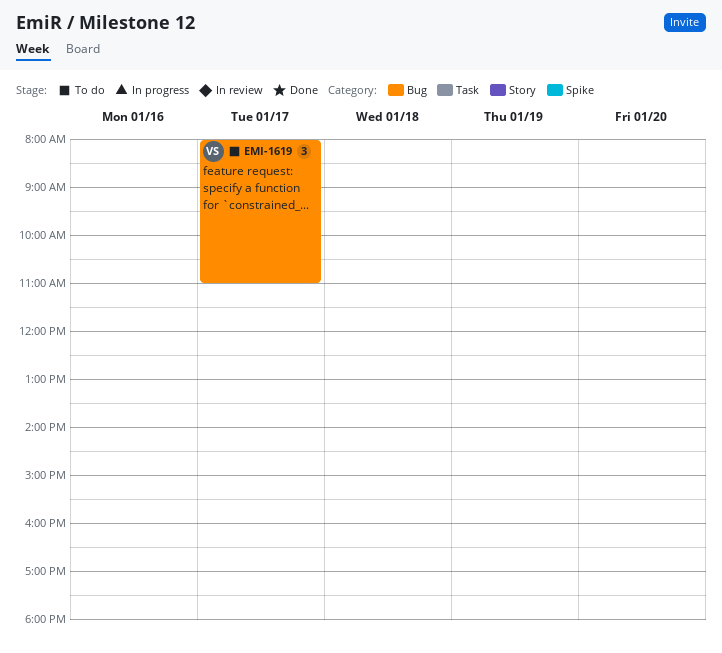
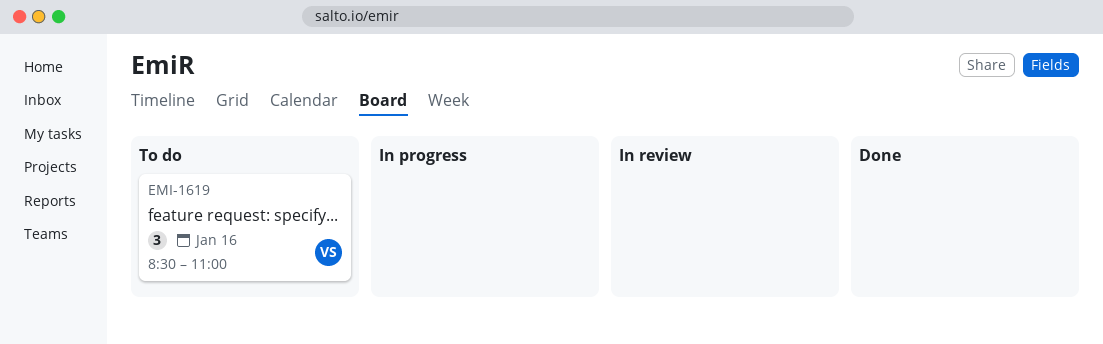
EMI-1619, day: Jan 17 -> Jan 16
EMI-1619, begins: 08:00 -> 08:30

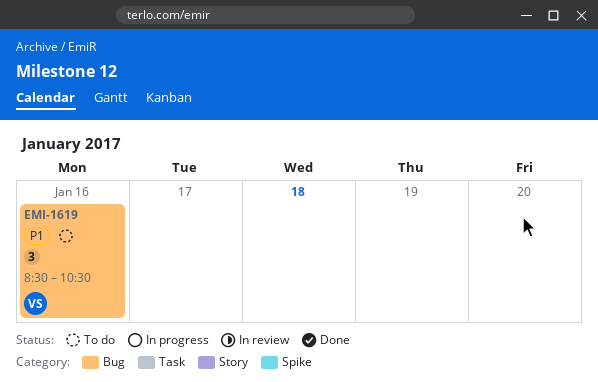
EMI-1619, ends: 11:00 -> 10:30

